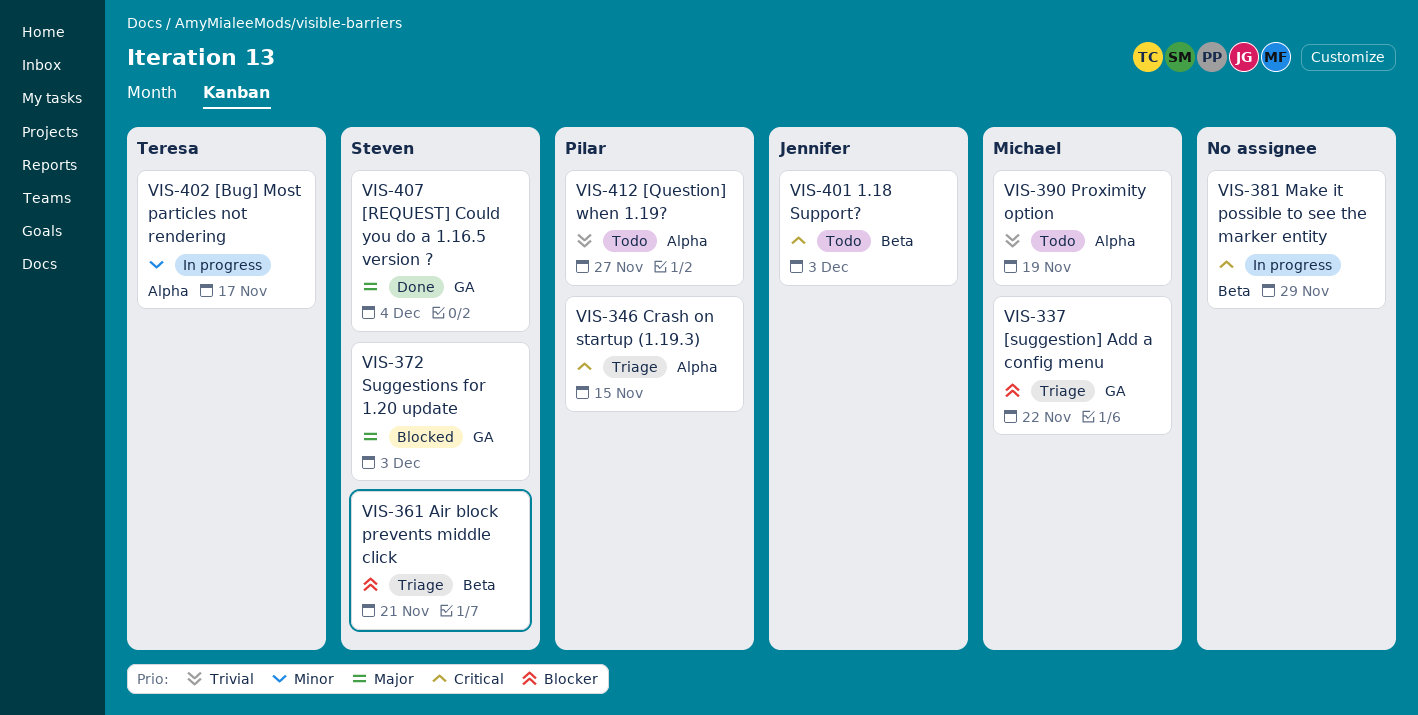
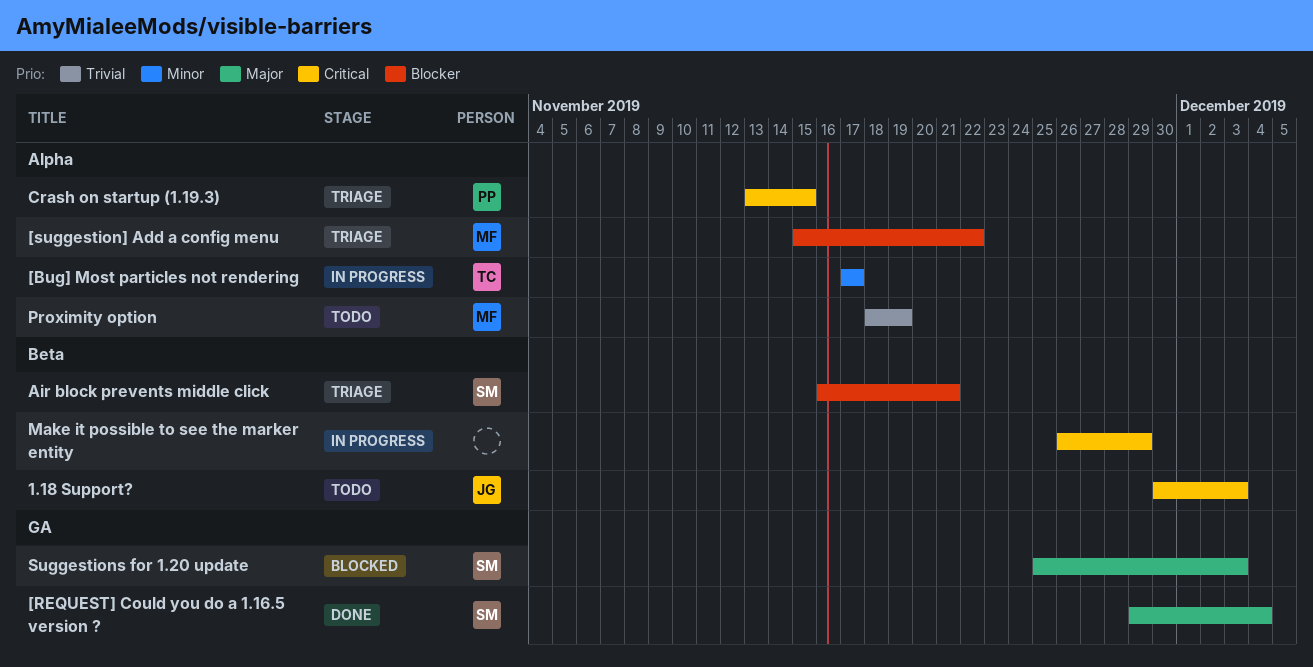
[Question] when 1.19?: present -> none
[suggestion] Add a config menu, label: GA -> Alpha

